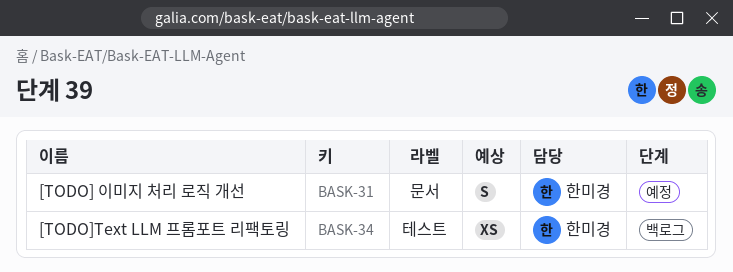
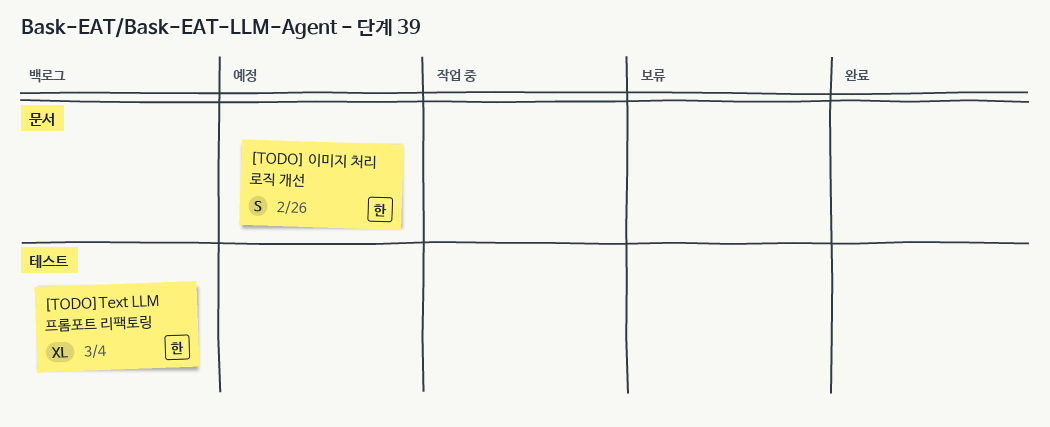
[TODO]Text LLM 프롬포트 리팩토링, estimate: XS -> XL

